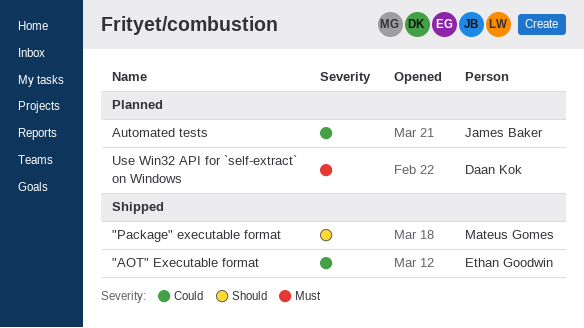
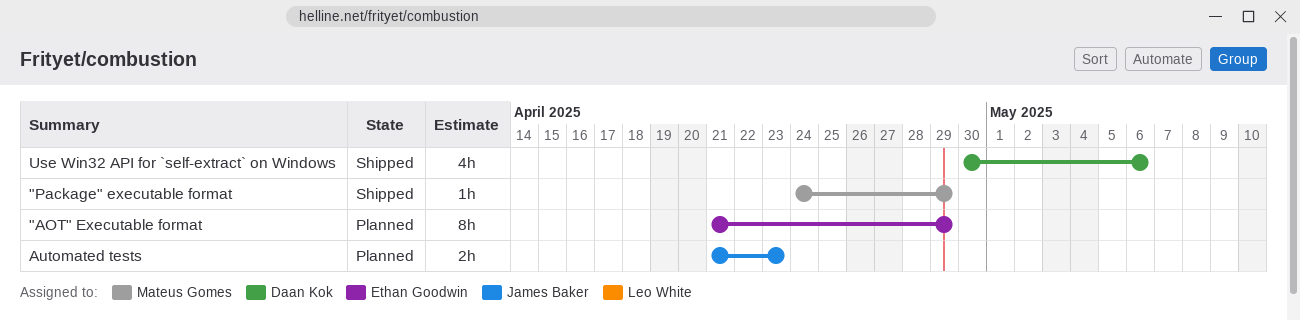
"AOT" Executable format, status: Shipped -> Planned
Use Win32 API for `self-extract` on Windows, status: Planned -> Shipped

